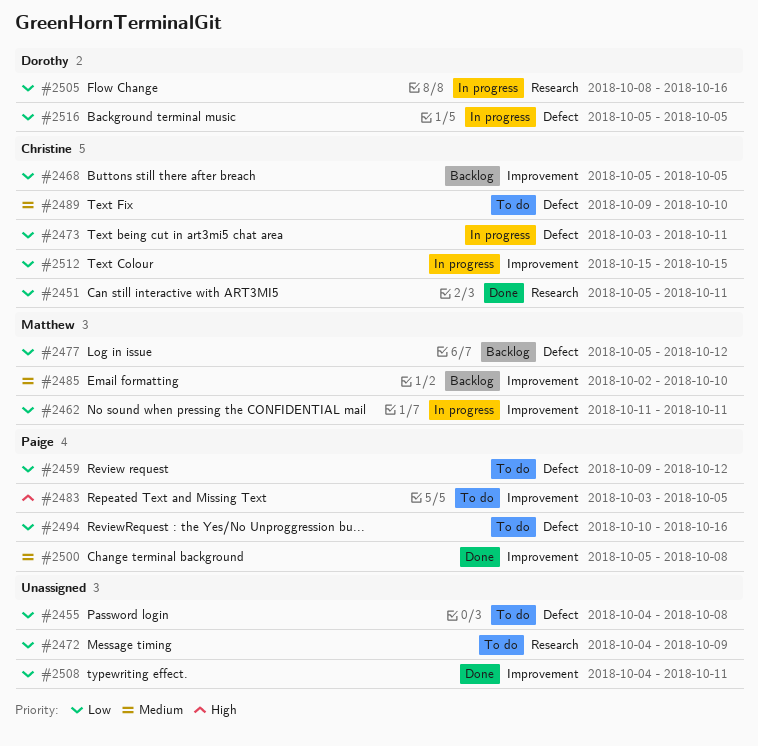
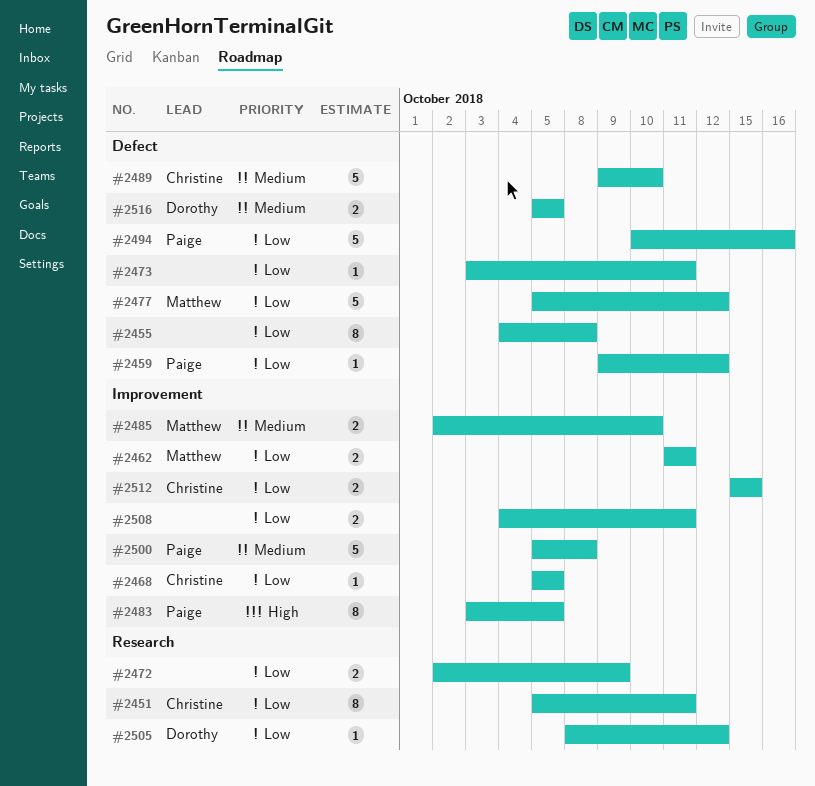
#2472, start: Oct 4 -> Oct 2
#2473, owner: Christine -> none
#2505, due: Oct 16 -> Oct 12
#2516, priority: Low -> Medium

